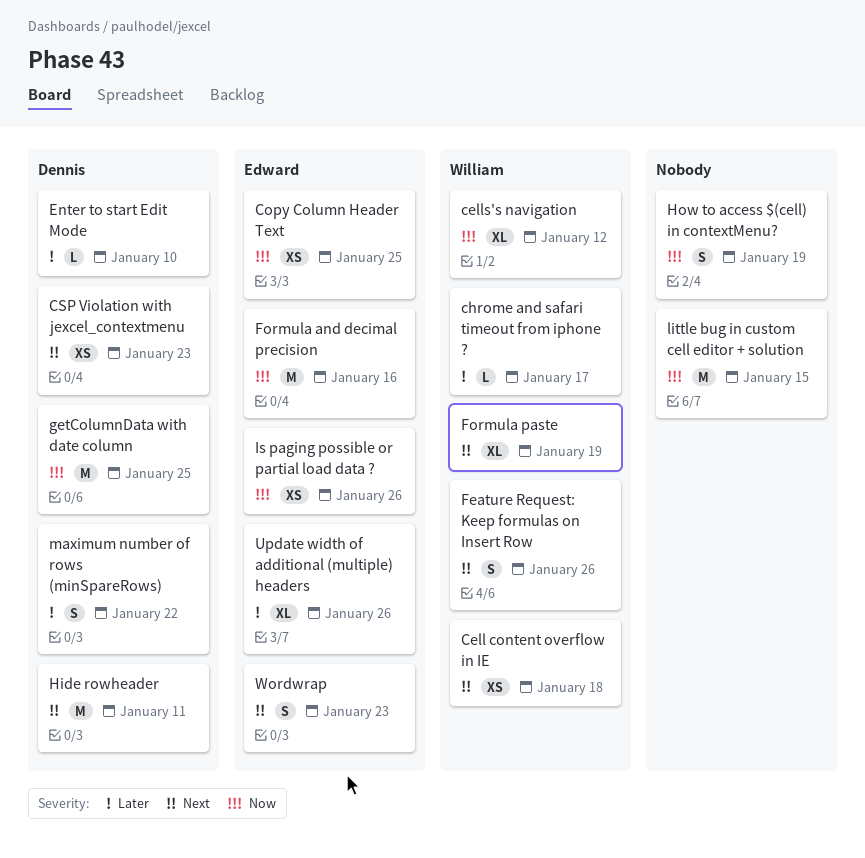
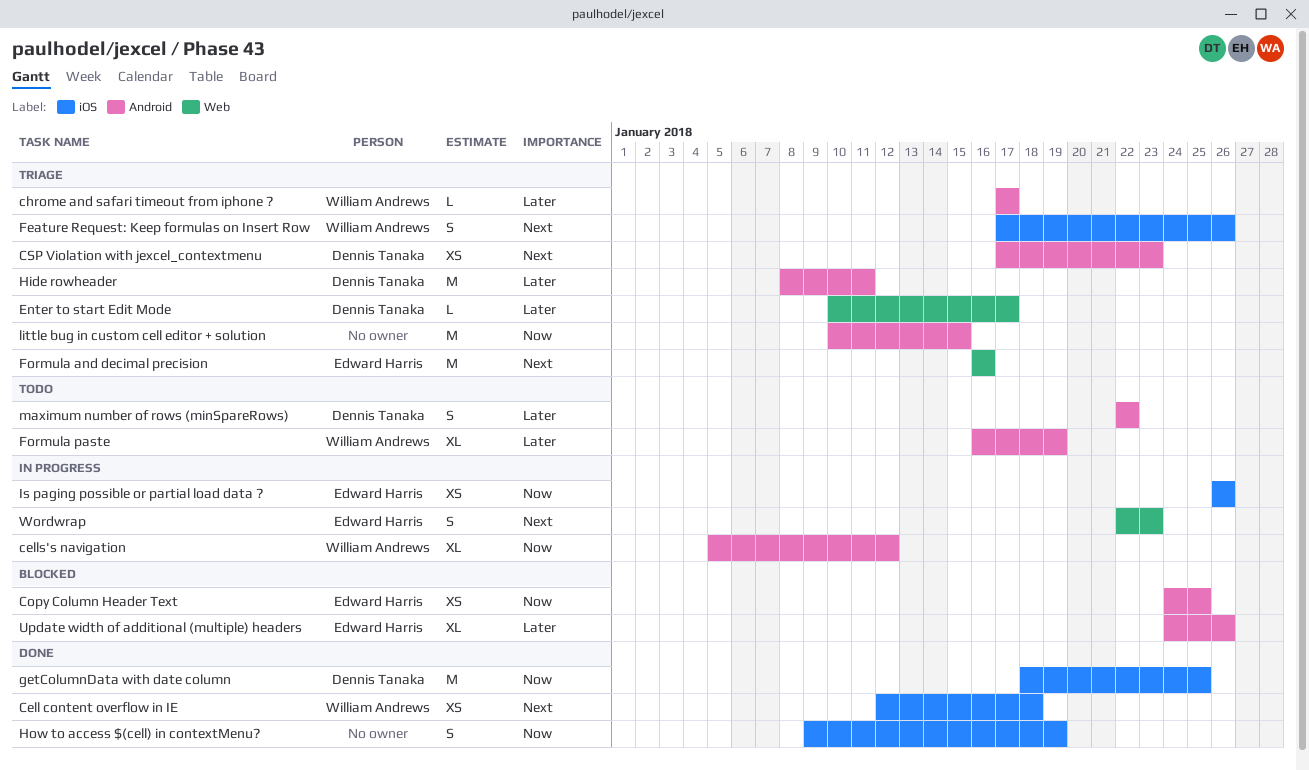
Enter to start Edit Mode, due: Jan 10 -> Jan 17
Formula and decimal precision, priority: Now -> Next
Formula paste, priority: Next -> Later
Hide rowheader, priority: Next -> Later

